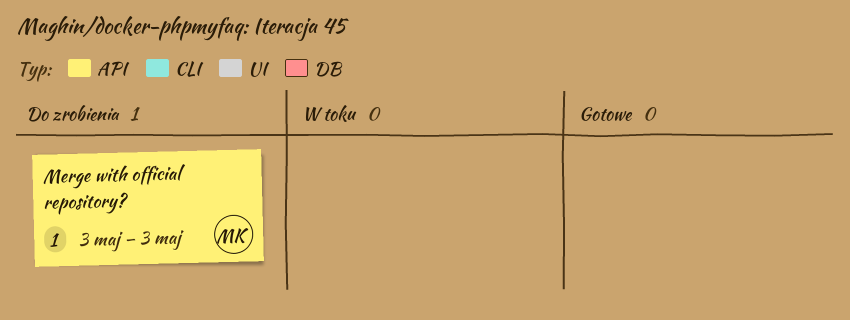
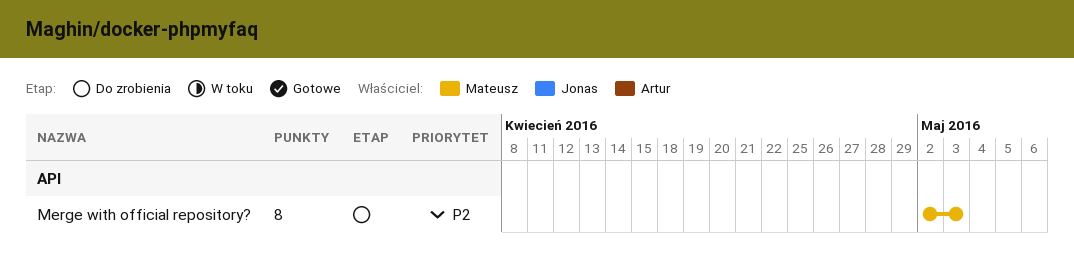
Merge with official repository?, estimate: 1 -> 8
Merge with official repository?, start: May 3 -> May 2

